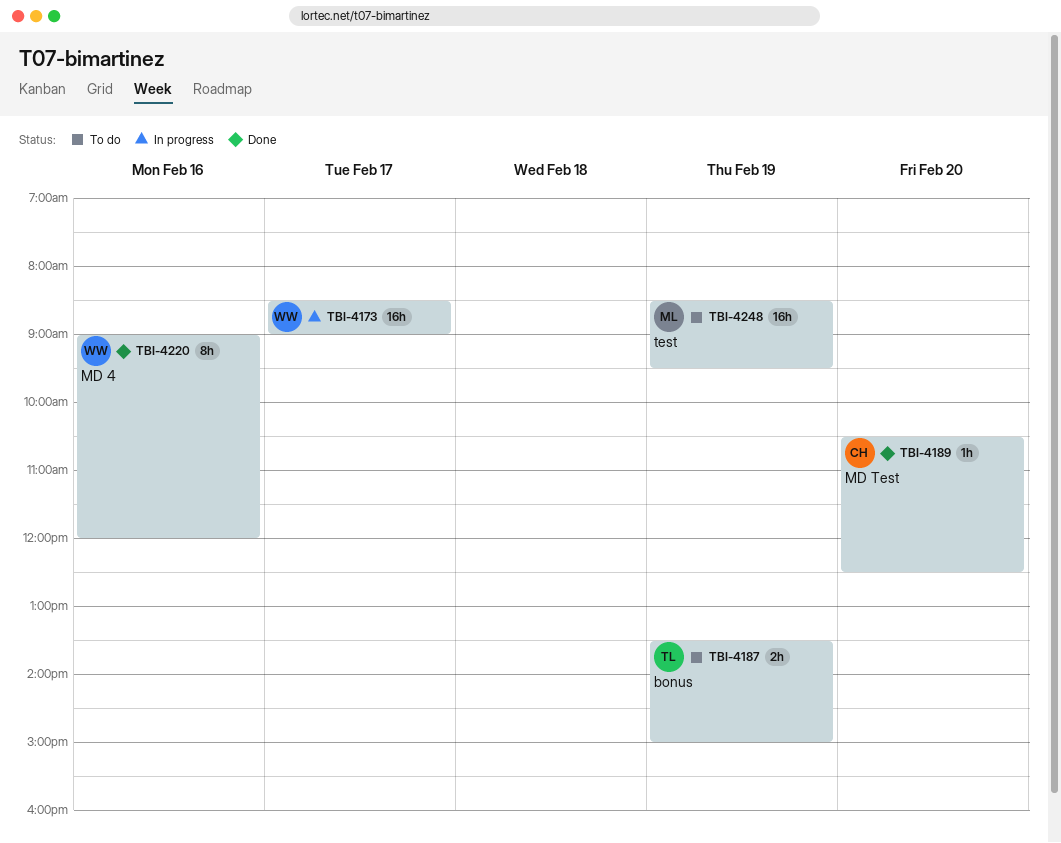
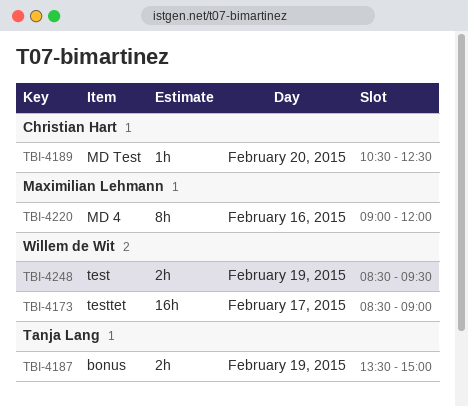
TBI-4220, owner: Willem de Wit -> Maximilian Lehmann
TBI-4248, owner: Maximilian Lehmann -> Willem de Wit
TBI-4248, estimate: 16h -> 2h

